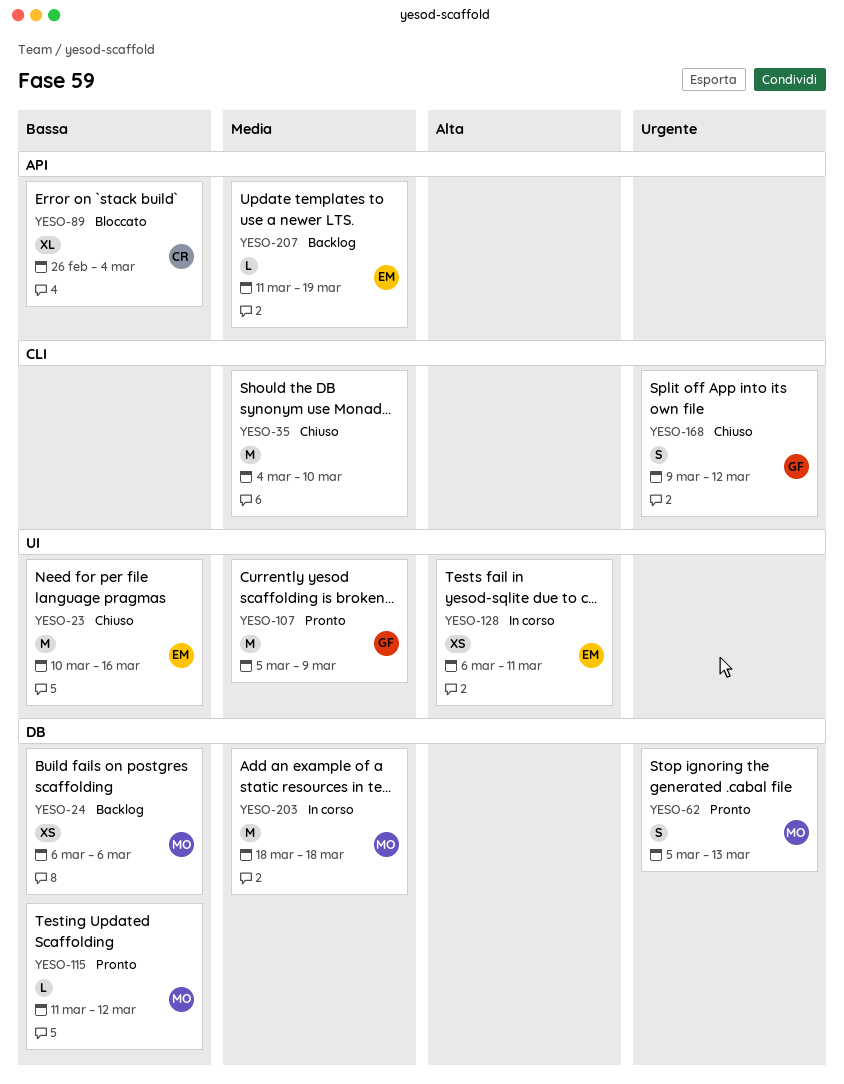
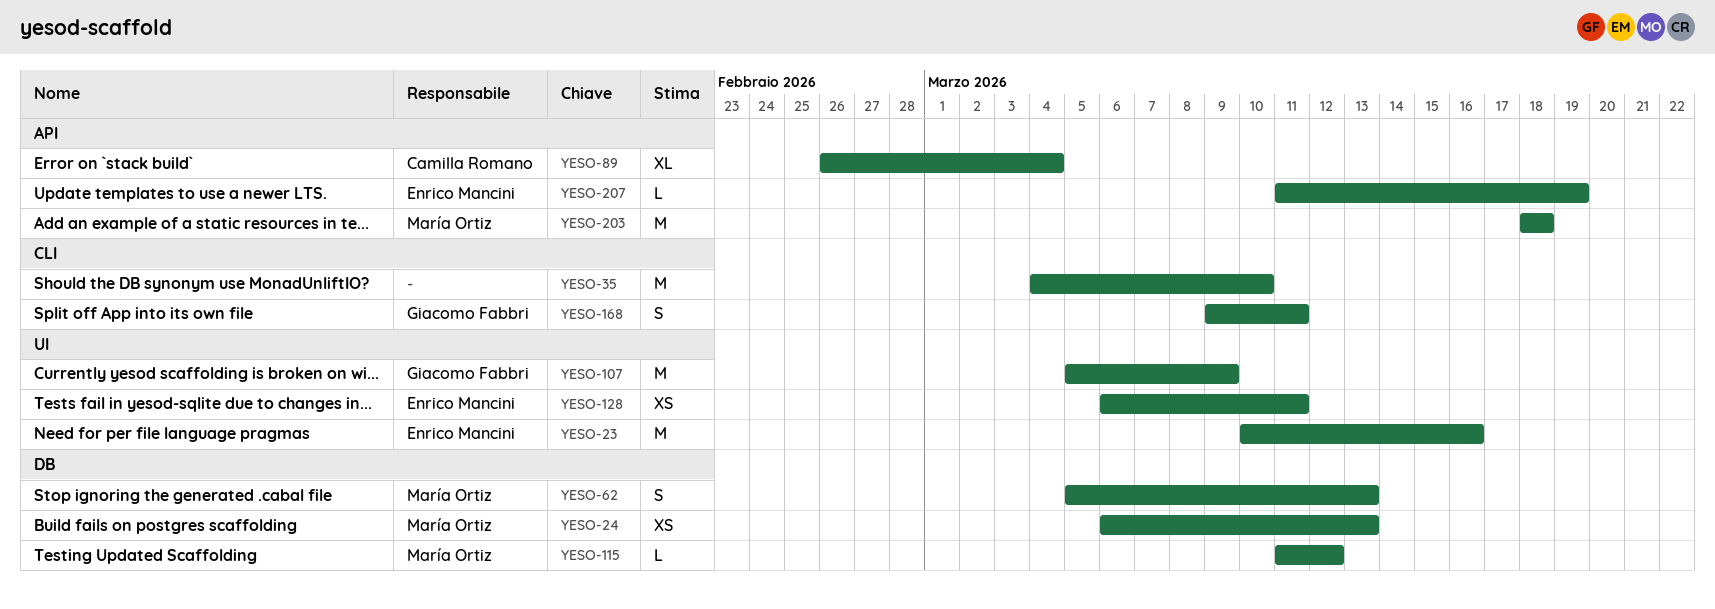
YESO-24, due: Mar 6 -> Mar 13
YESO-168, due: Mar 12 -> Mar 11
YESO-203, label: DB -> API

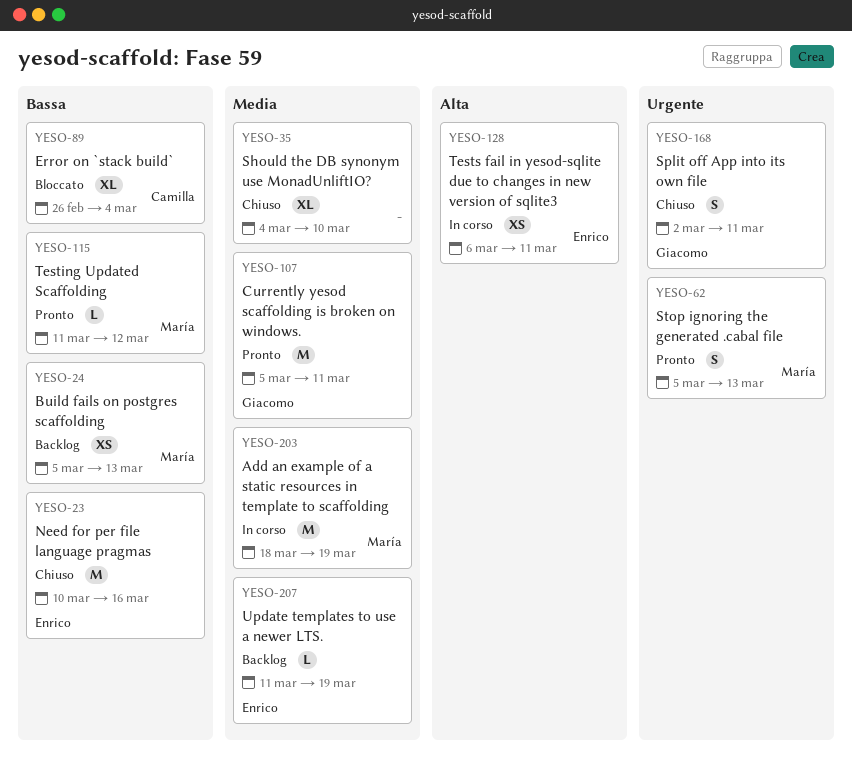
YESO-24, start: Mar 6 -> Mar 5
YESO-35, estimate: M -> XL
YESO-107, due: Mar 9 -> Mar 11
YESO-168, start: Mar 9 -> Mar 2
YESO-203, due: Mar 18 -> Mar 19

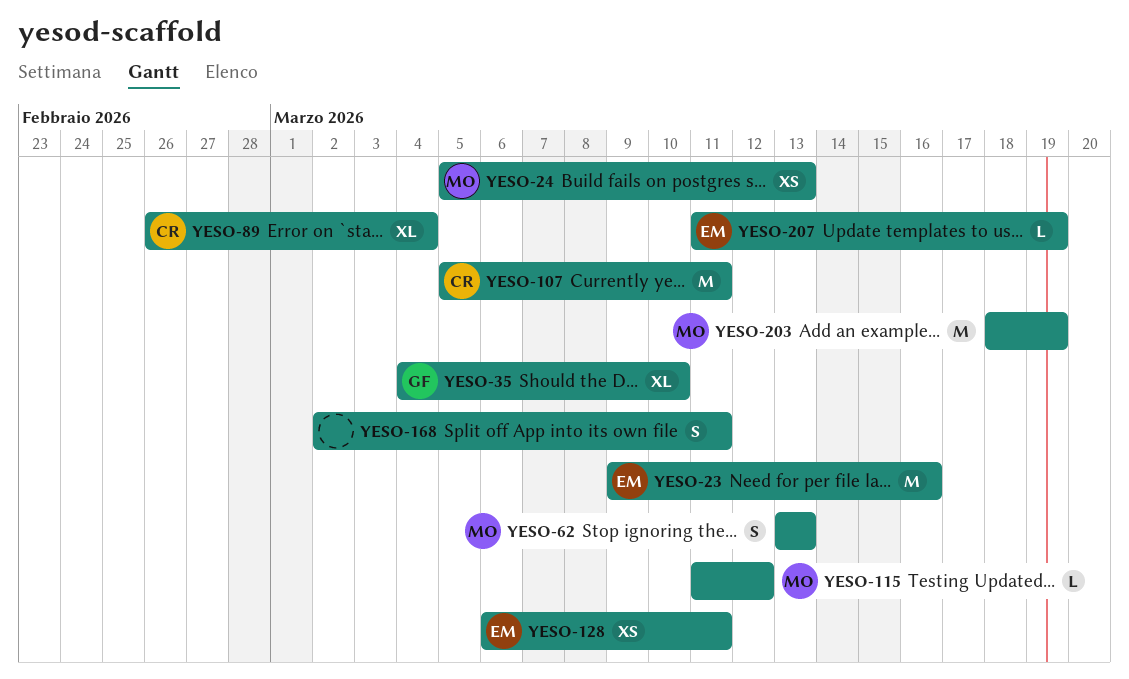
YESO-23, start: Mar 10 -> Mar 9
YESO-35, owner: none -> Giacomo
YESO-62, start: Mar 5 -> Mar 13
YESO-107, owner: Giacomo -> Camilla
YESO-168, owner: Giacomo -> none

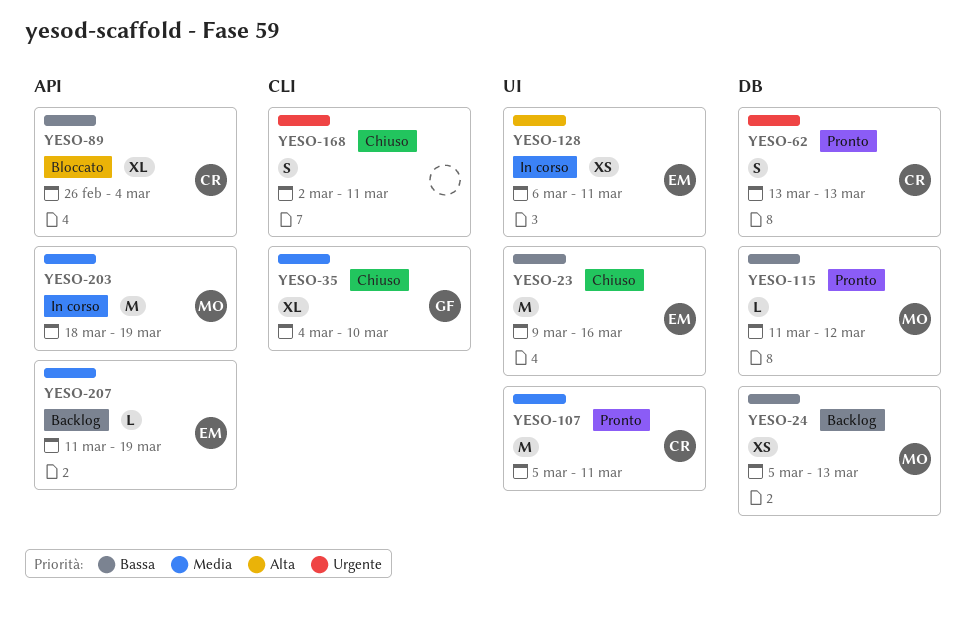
YESO-62, owner: MO -> CR

